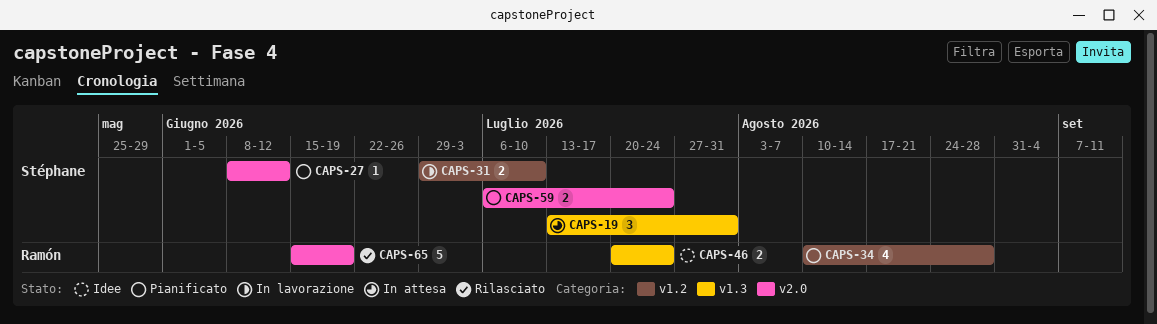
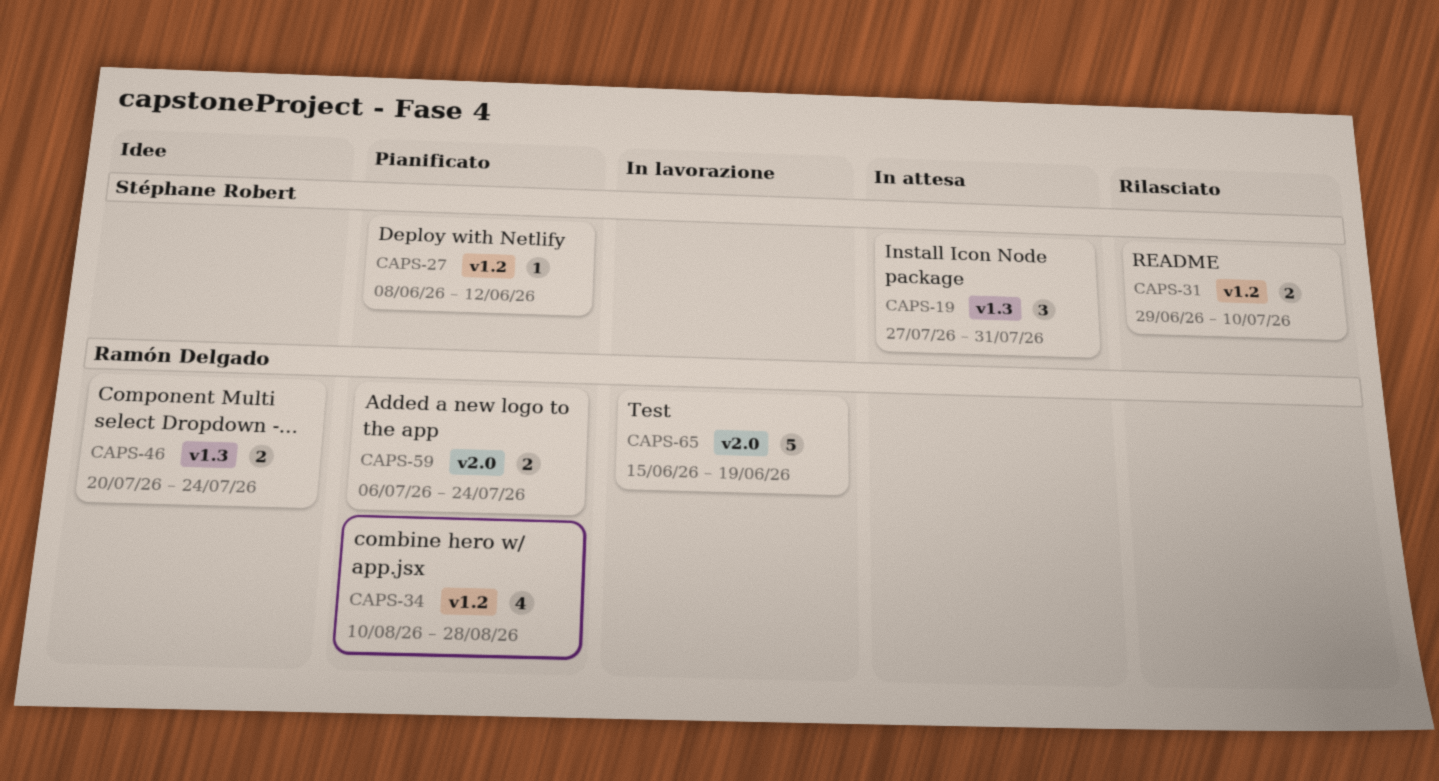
CAPS-19, start: Jul 13 -> Jul 27
CAPS-27, label: v2.0 -> v1.2
CAPS-31, status: In lavorazione -> Rilasciato
CAPS-59, owner: Stéphane Robert -> Ramón Delgado
CAPS-65, status: Rilasciato -> In lavorazione

